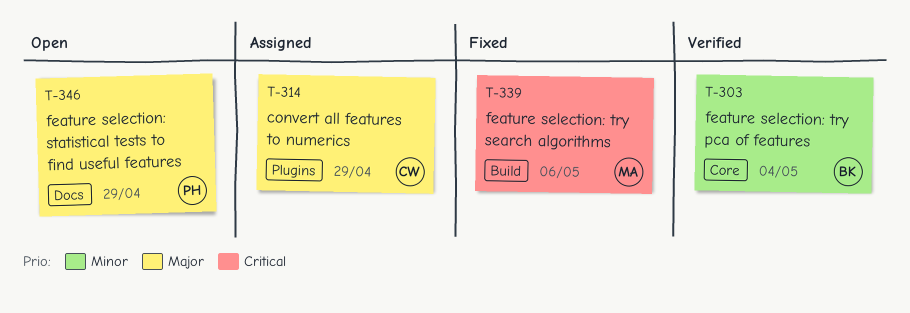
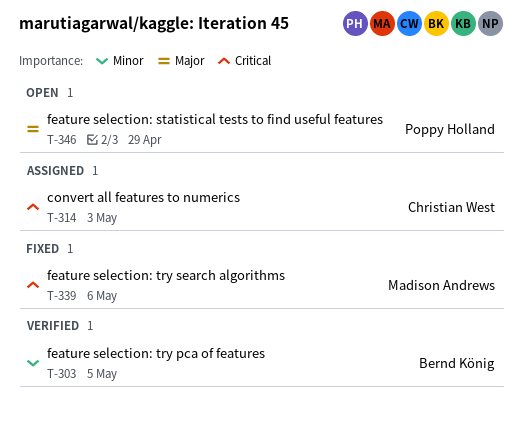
T-303, due: May 4 -> May 5
T-314, priority: Major -> Critical
T-314, due: Apr 29 -> May 3

